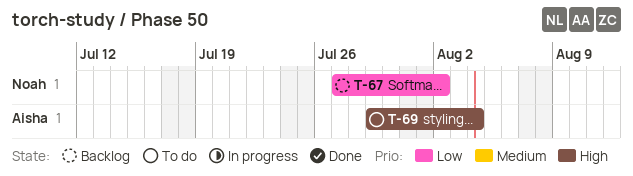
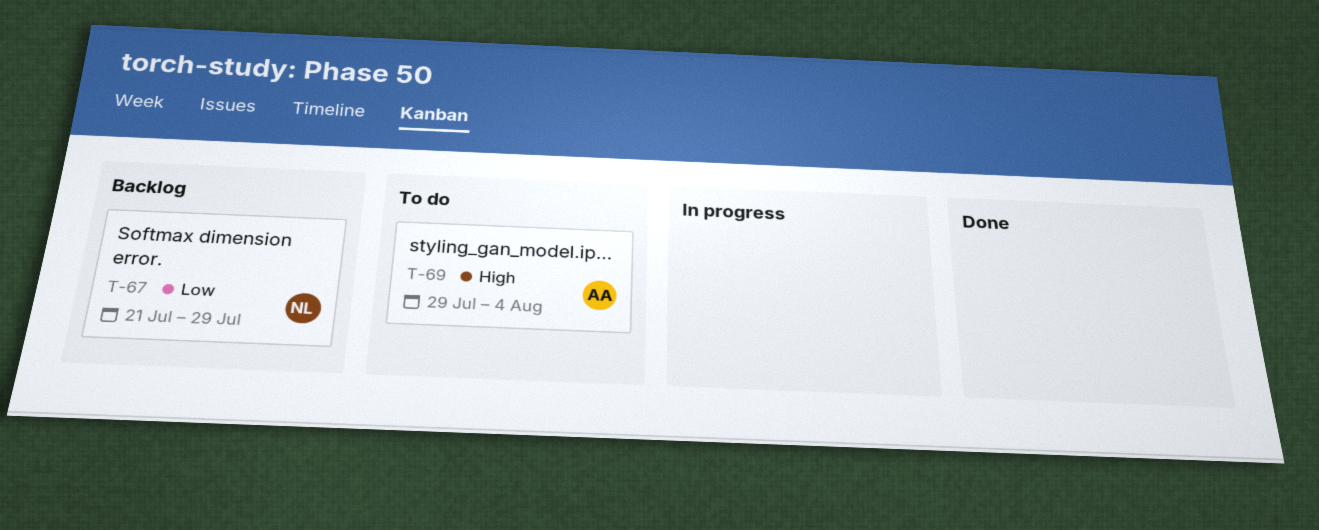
T-67, start: Jul 27 -> Jul 21
T-67, due: Aug 2 -> Jul 29

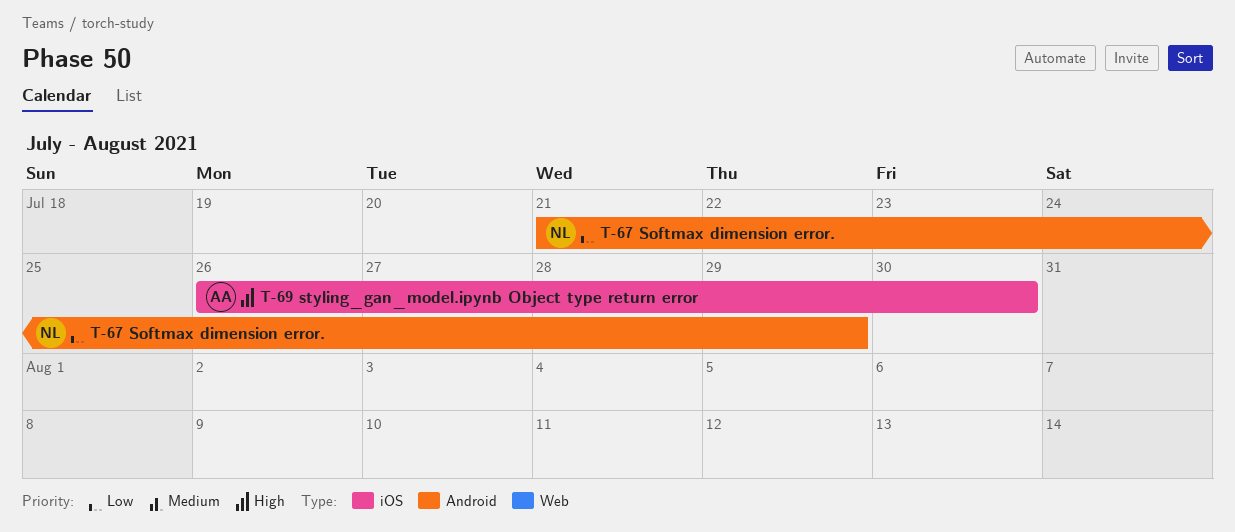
T-69, start: Jul 29 -> Jul 26
T-69, due: Aug 4 -> Jul 30

